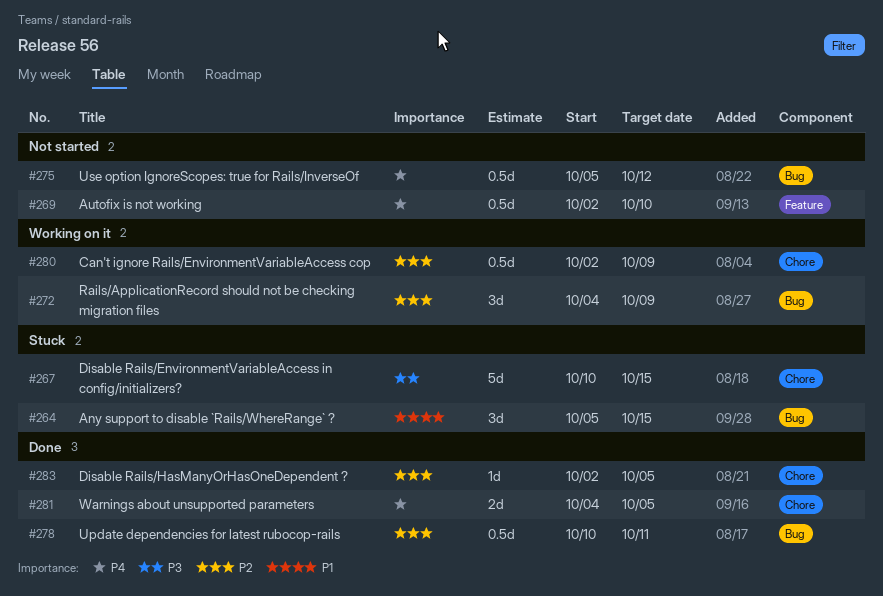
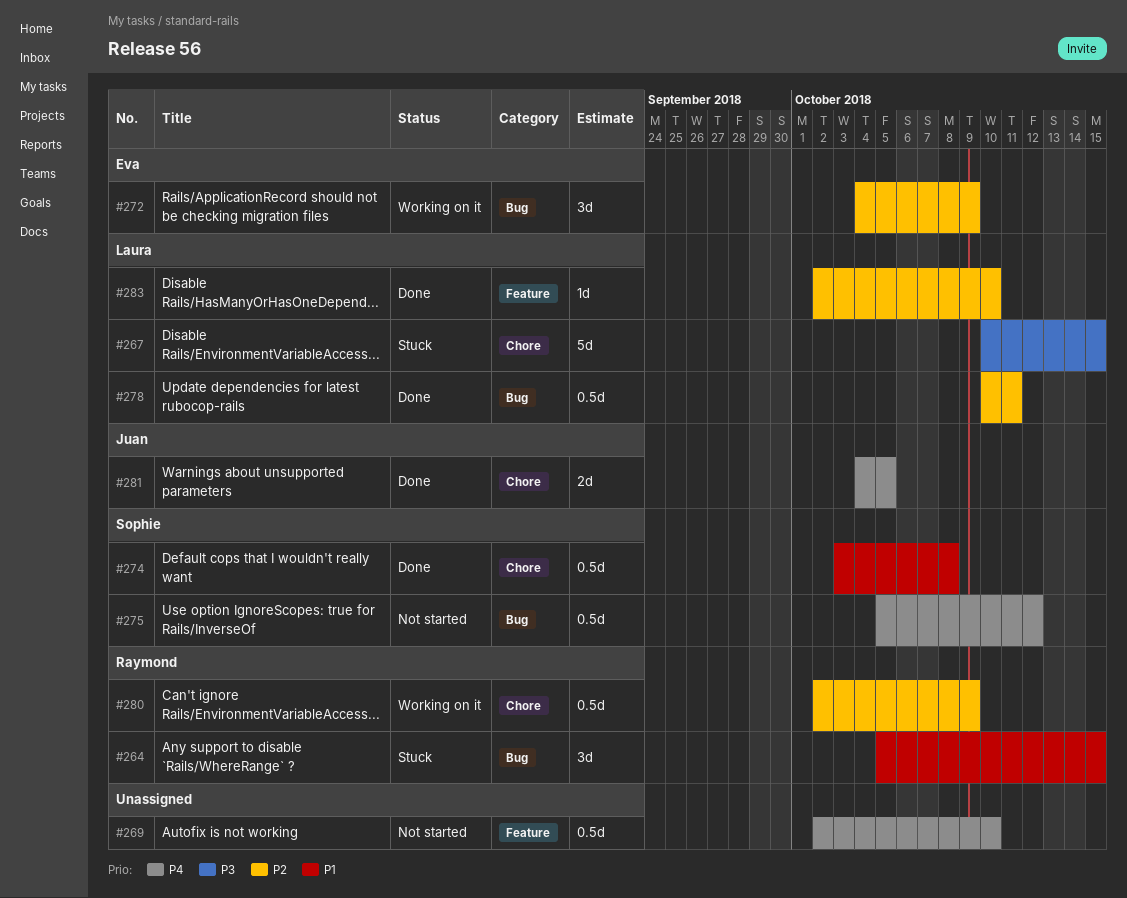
#274: none -> present
#283, label: Chore -> Feature
#283, due: Oct 5 -> Oct 10

